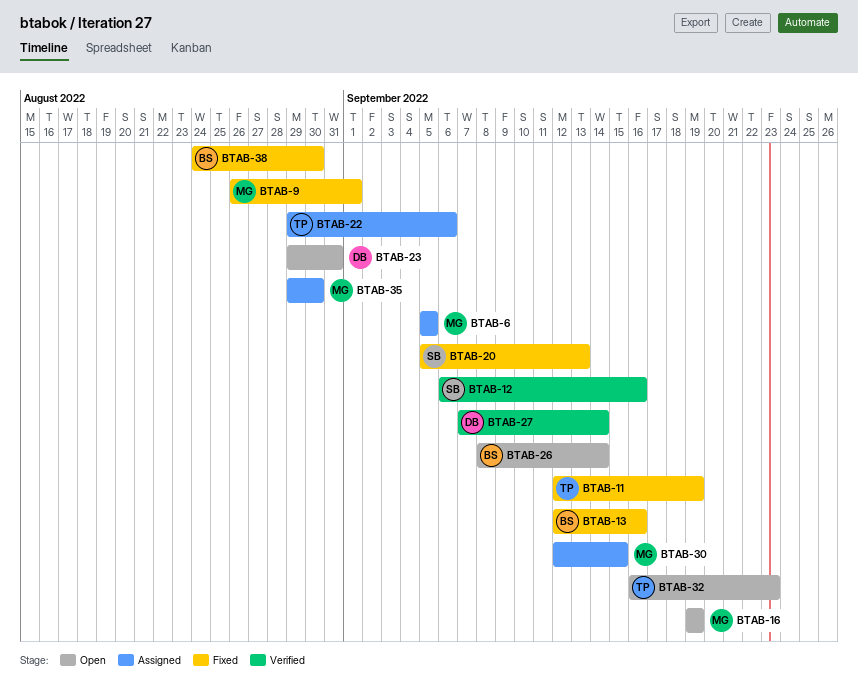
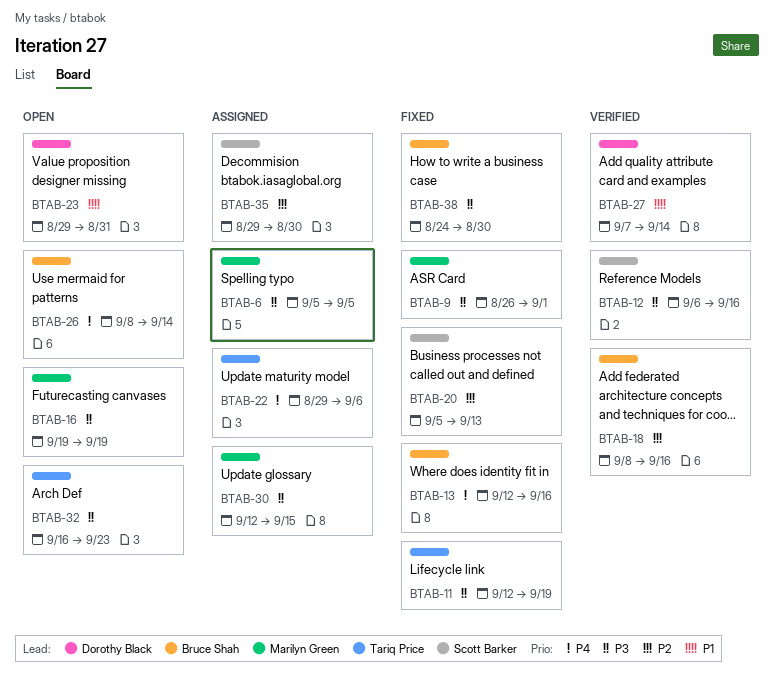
BTAB-18: none -> present
BTAB-35, owner: Marilyn Green -> Scott Barker

